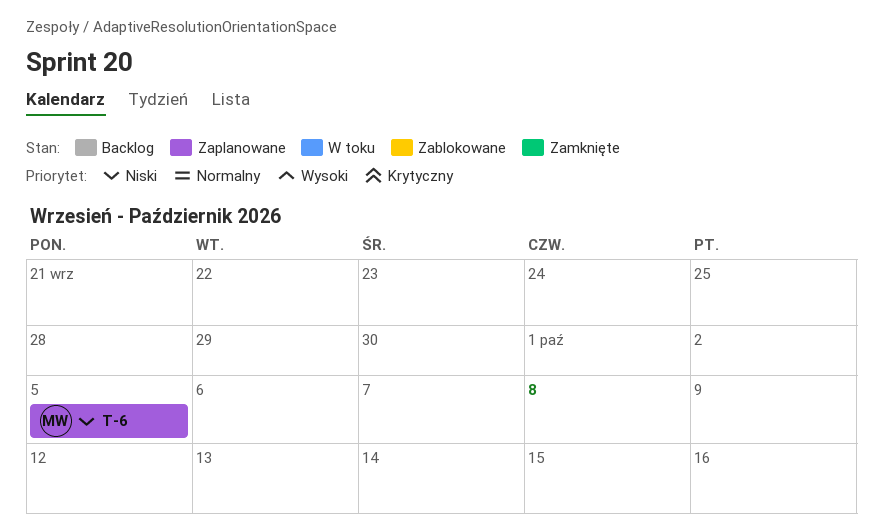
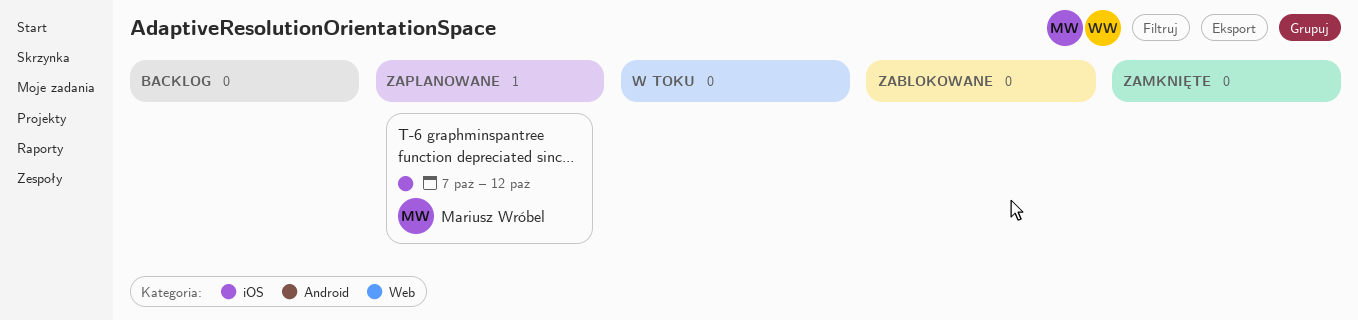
T-6, start: Oct 5 -> Oct 7
T-6, due: Oct 5 -> Oct 12

